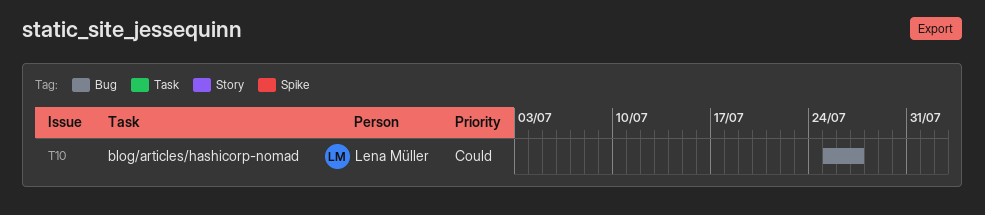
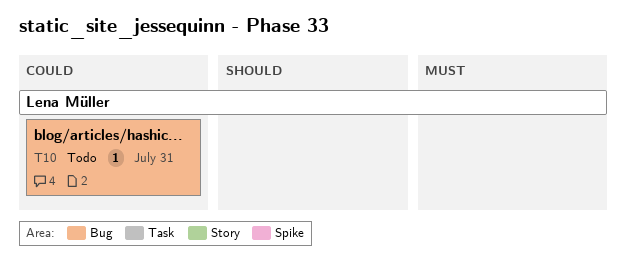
T10, due: Jul 27 -> Jul 31

